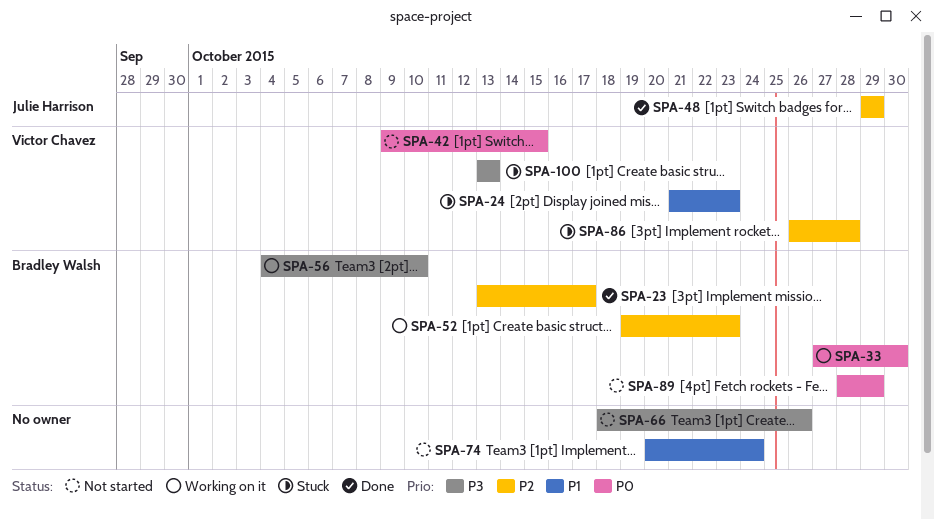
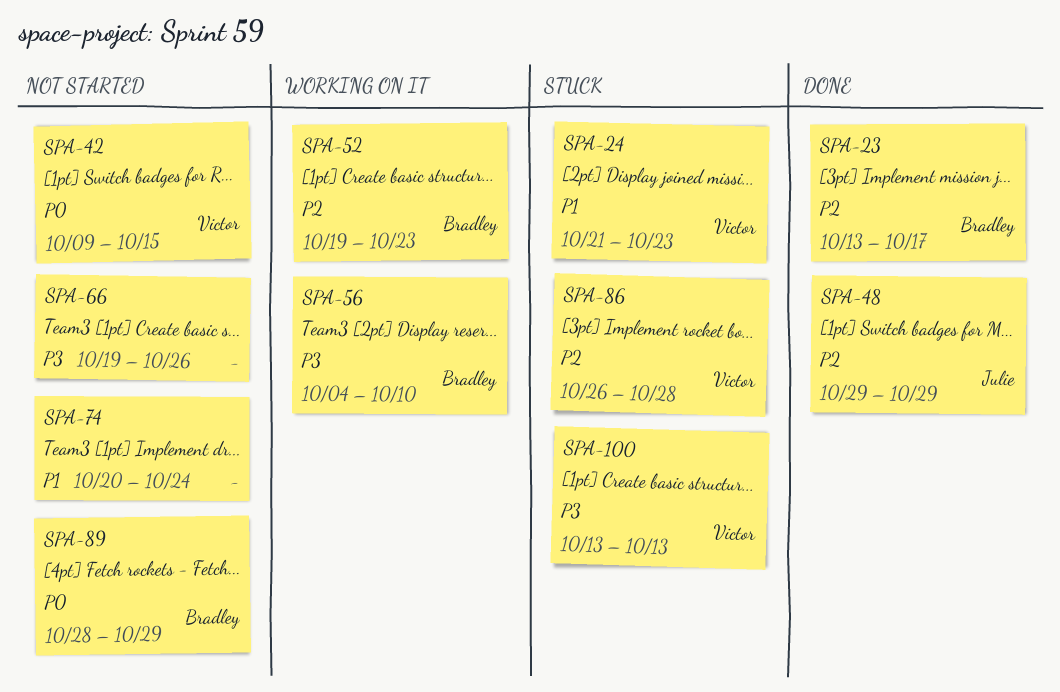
SPA-33: present -> none
SPA-66, start: Oct 18 -> Oct 19

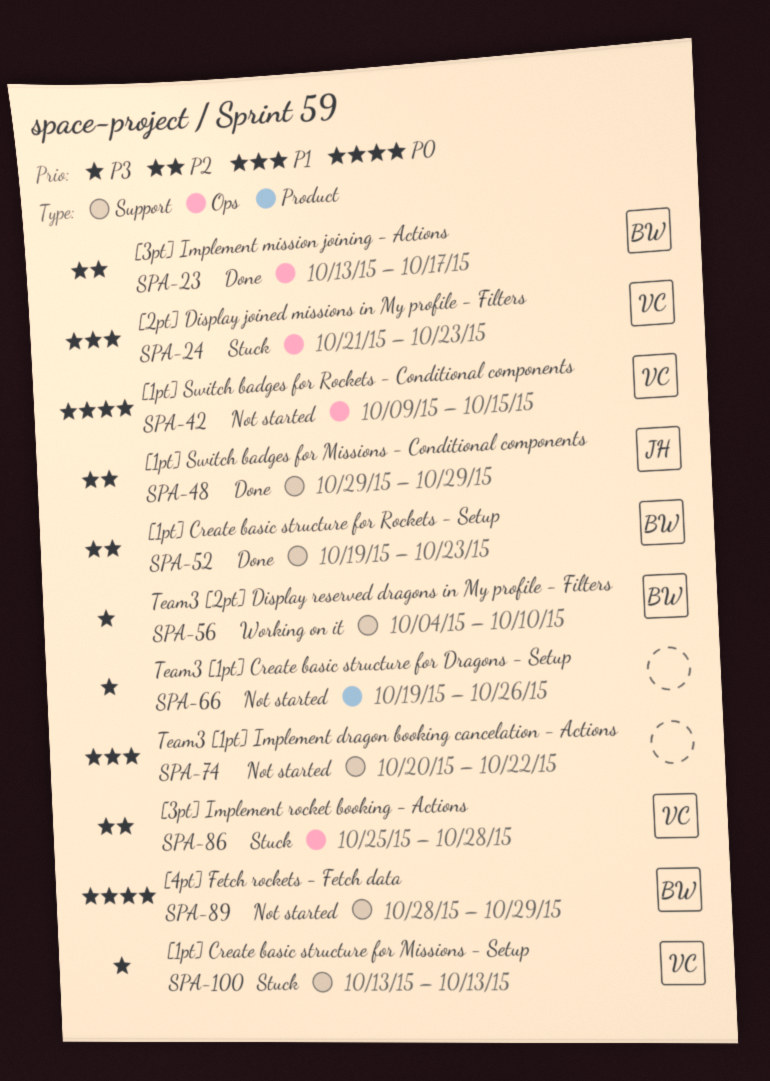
SPA-52, status: Working on it -> Done
SPA-74, due: Oct 24 -> Oct 22
SPA-86, start: Oct 26 -> Oct 25

